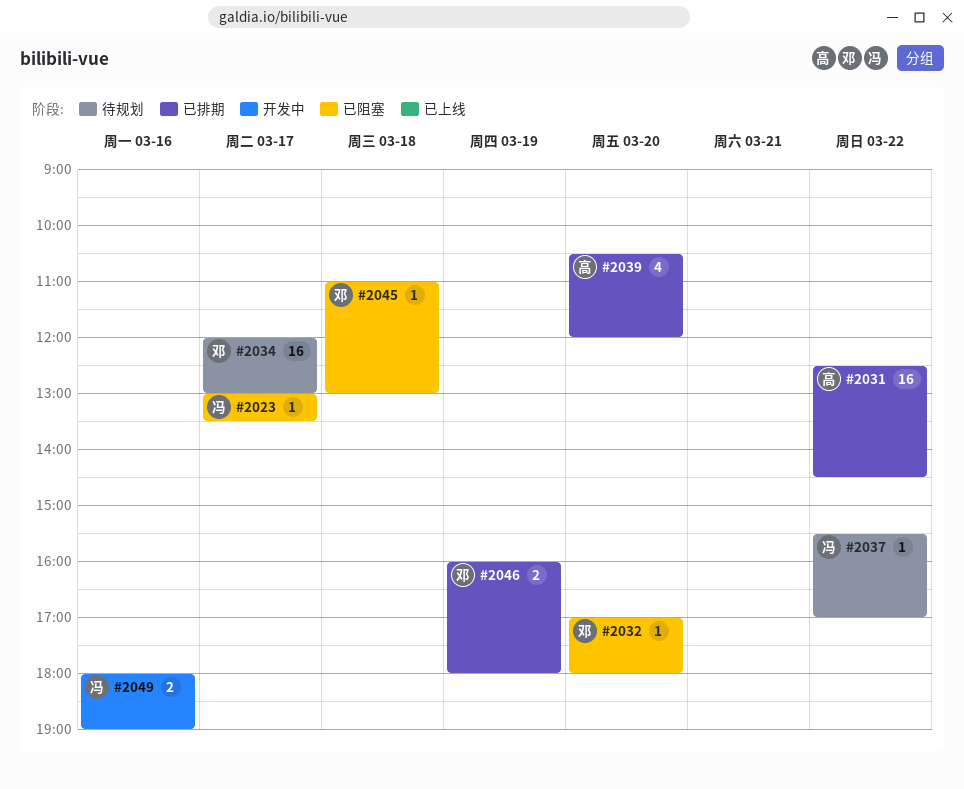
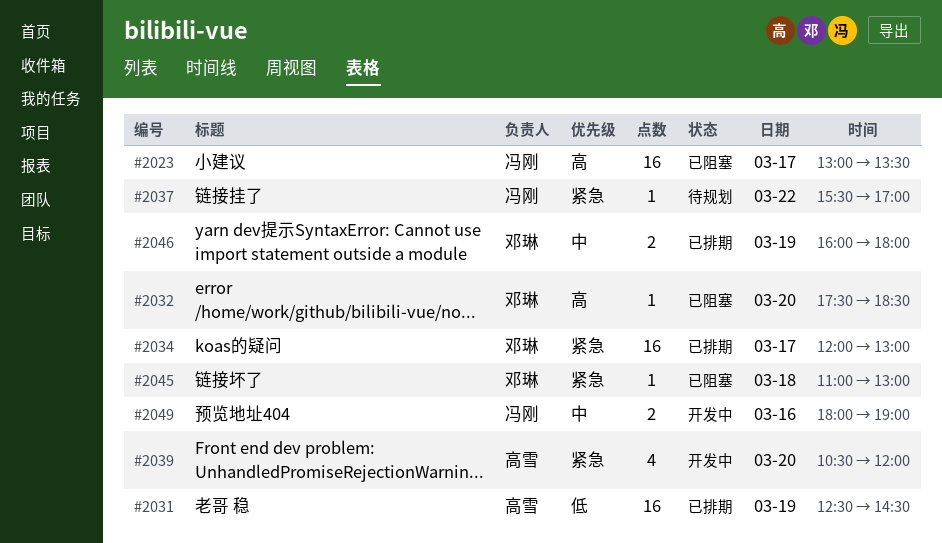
#2023, estimate: 1 -> 16
#2031, day: Mar 22 -> Mar 19
#2032, begins: 17:00 -> 17:30
#2032, ends: 18:00 -> 18:30
#2034, status: 待规划 -> 已排期
#2039, status: 已排期 -> 开发中

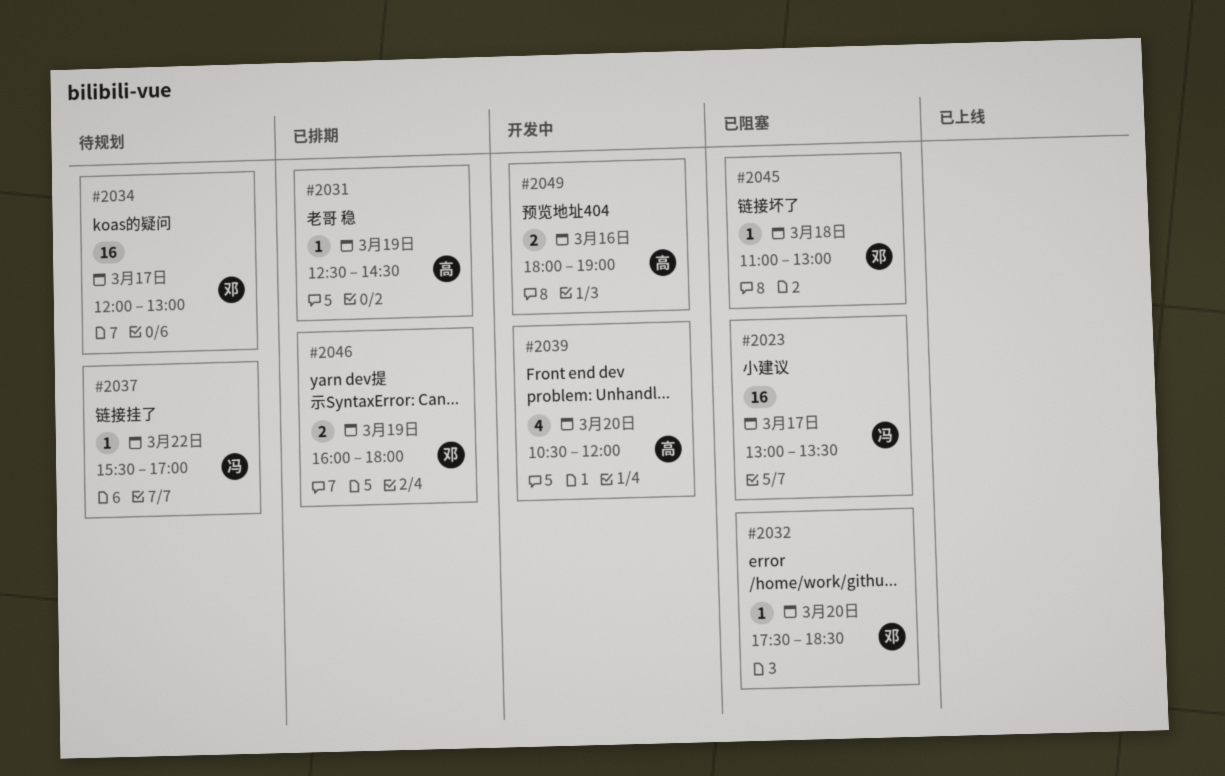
#2031, estimate: 16 -> 1
#2034, status: 已排期 -> 待规划
#2049, owner: 冯刚 -> 高雪

